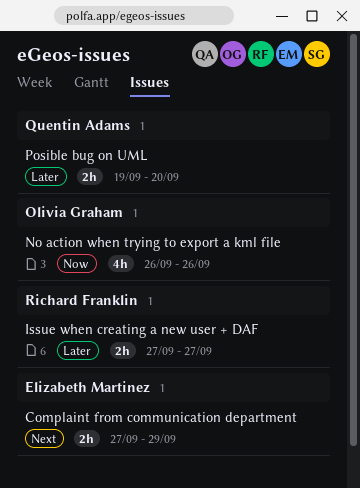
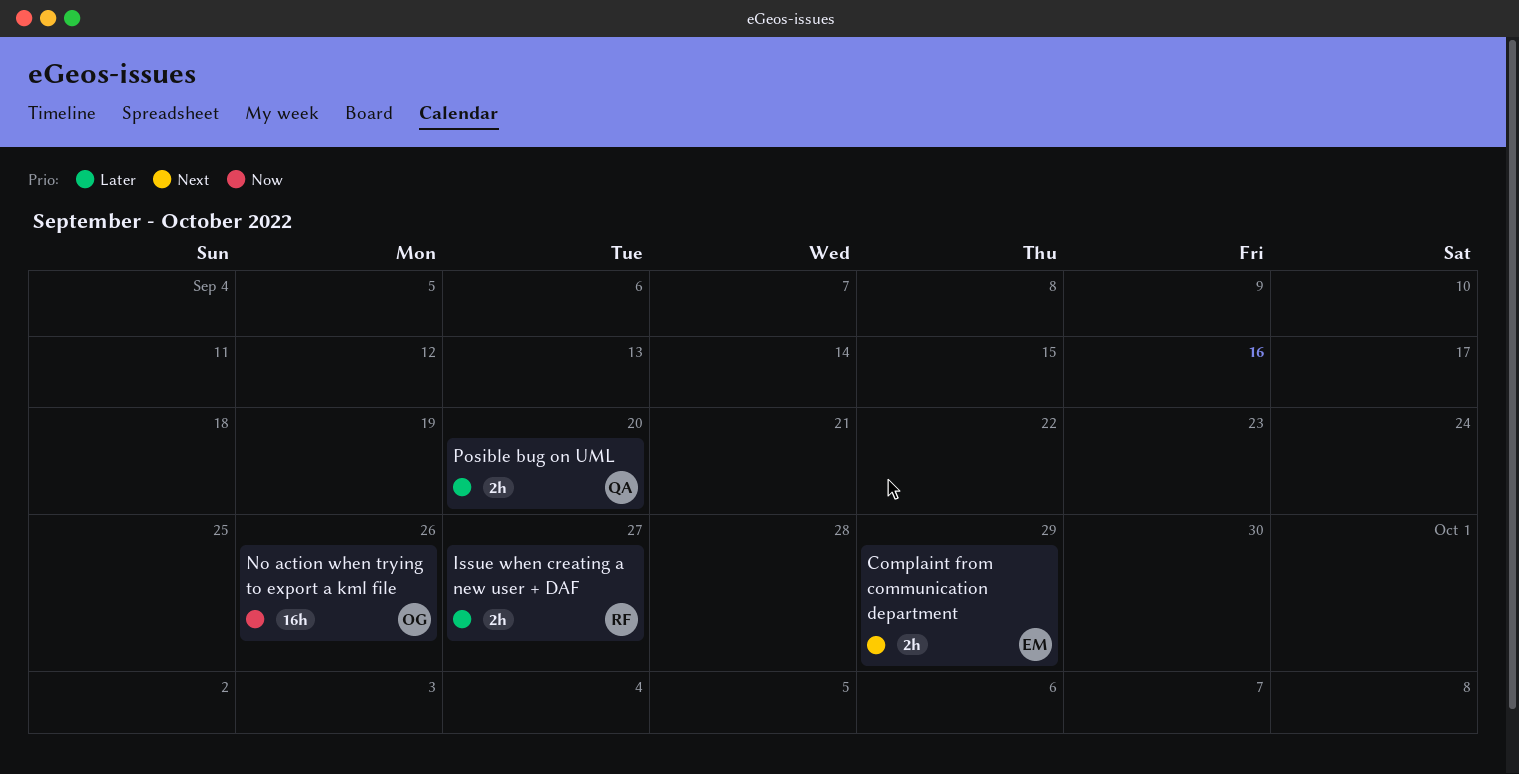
No action when trying to export a kml file, estimate: 4h -> 16h

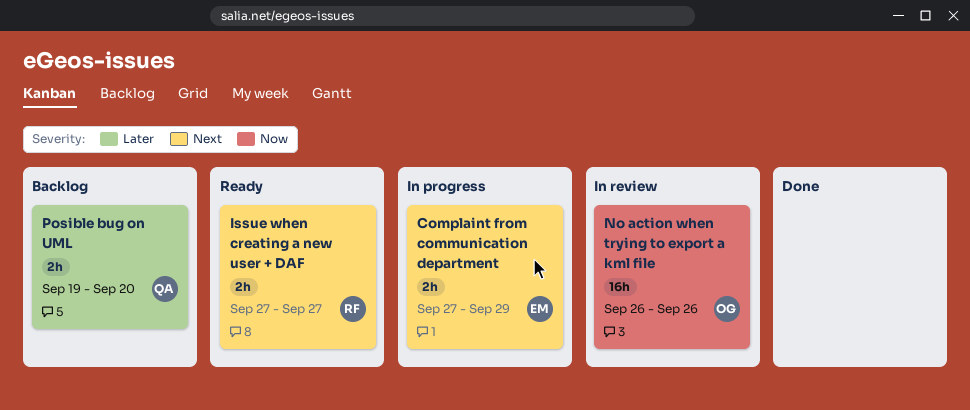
Issue when creating a new user + DAF, priority: Later -> Next

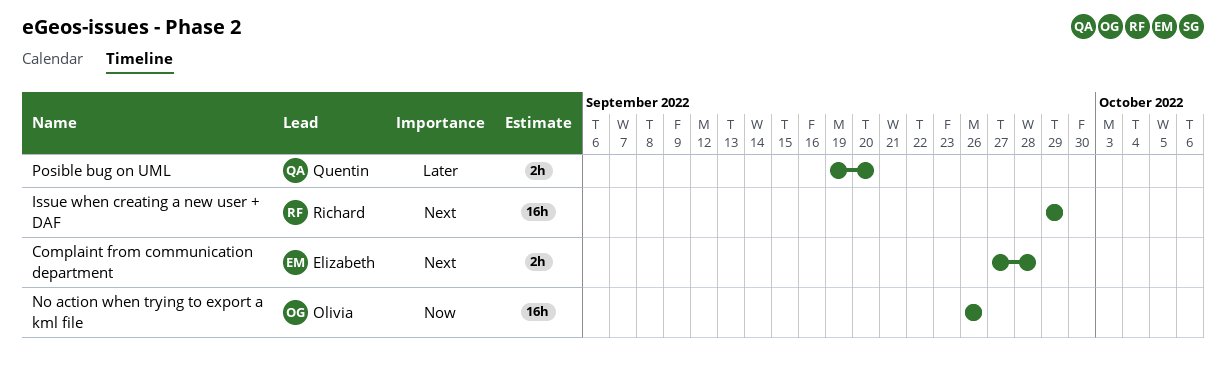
Complaint from communication department, due: Sep 29 -> Sep 28
Issue when creating a new user + DAF, estimate: 2h -> 16h
Issue when creating a new user + DAF, start: Sep 27 -> Sep 29
Issue when creating a new user + DAF, due: Sep 27 -> Sep 29

